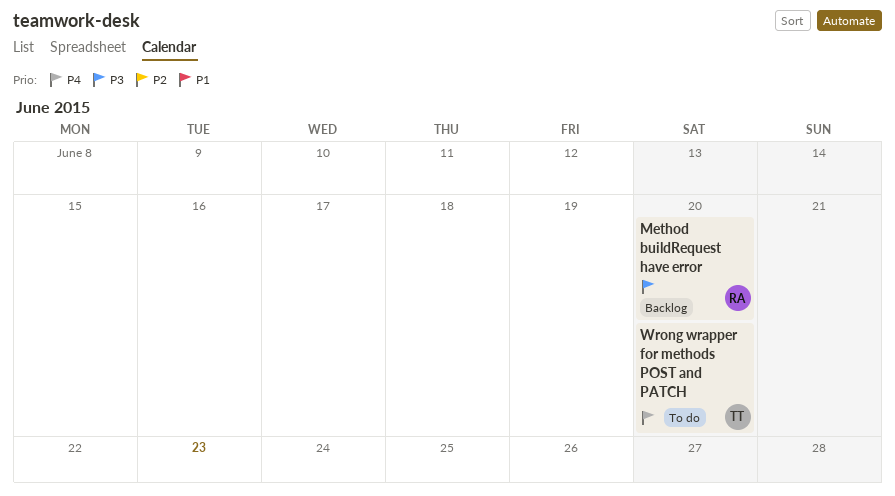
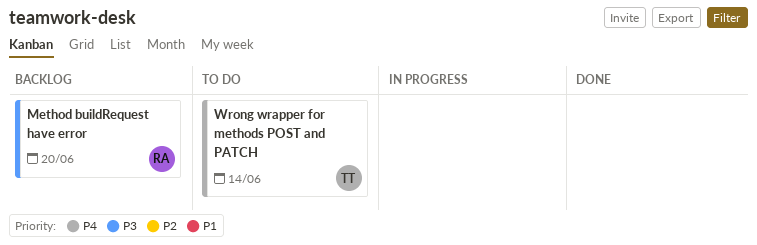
Wrong wrapper for methods POST and PATCH, due: Jun 20 -> Jun 14

